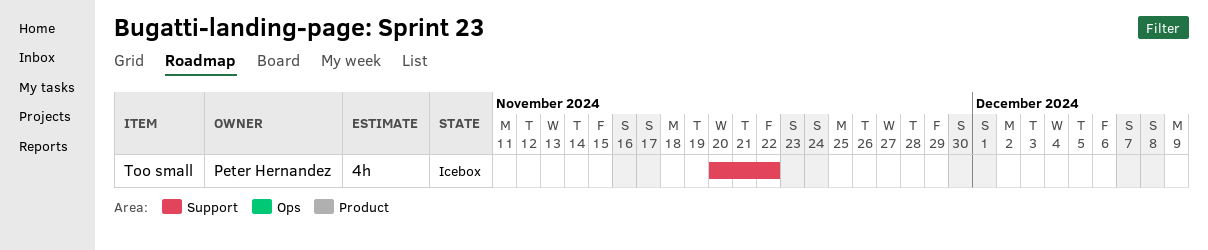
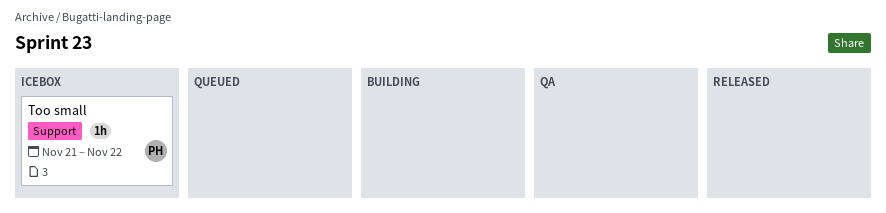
Too small, estimate: 4h -> 1h
Too small, start: Nov 20 -> Nov 21

